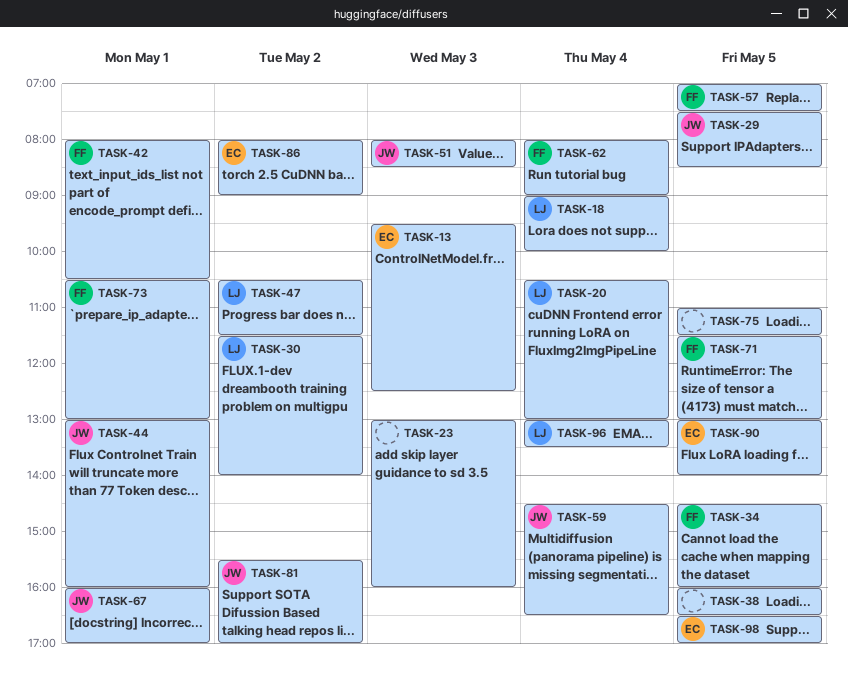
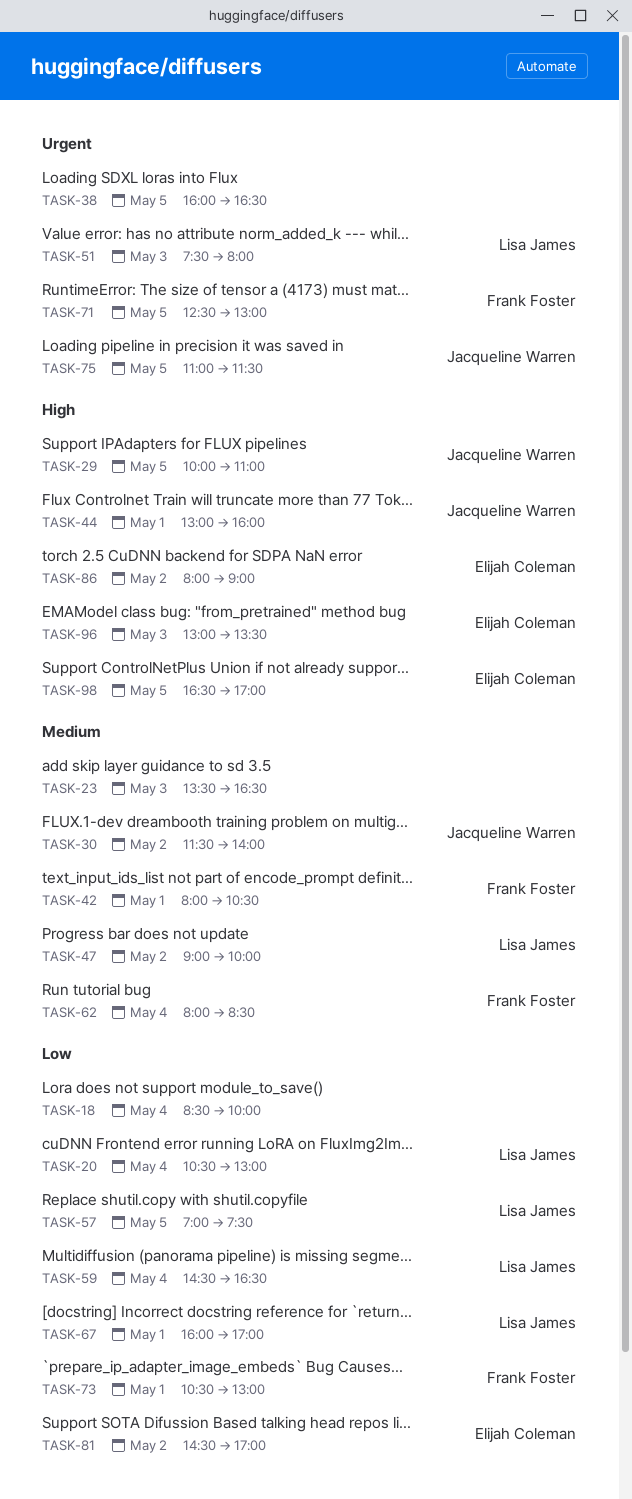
TASK-13: present -> none
TASK-18, owner: Lisa James -> none
TASK-18, begins: 09:00 -> 08:30
TASK-23, begins: 13:00 -> 13:30
TASK-23, ends: 16:00 -> 16:30
TASK-29, begins: 07:30 -> 10:00
TASK-29, ends: 08:30 -> 11:00
TASK-30, owner: Lisa James -> Jacqueline Warren
TASK-34: present -> none
TASK-47, begins: 10:30 -> 09:00
TASK-47, ends: 11:30 -> 10:00
TASK-51, owner: Jacqueline Warren -> Lisa James
TASK-51, begins: 08:00 -> 07:30
TASK-51, ends: 08:30 -> 08:00
TASK-57, owner: Frank Foster -> Lisa James
TASK-59, owner: Jacqueline Warren -> Lisa James
TASK-62, ends: 09:00 -> 08:30
TASK-67, owner: Jacqueline Warren -> Lisa James
TASK-71, begins: 11:30 -> 12:30
TASK-75, owner: none -> Jacqueline Warren
TASK-81, owner: Jacqueline Warren -> Elijah Coleman
TASK-81, begins: 15:30 -> 14:30
TASK-90: present -> none
TASK-96, owner: Lisa James -> Elijah Coleman
TASK-96, day: May 4 -> May 3

